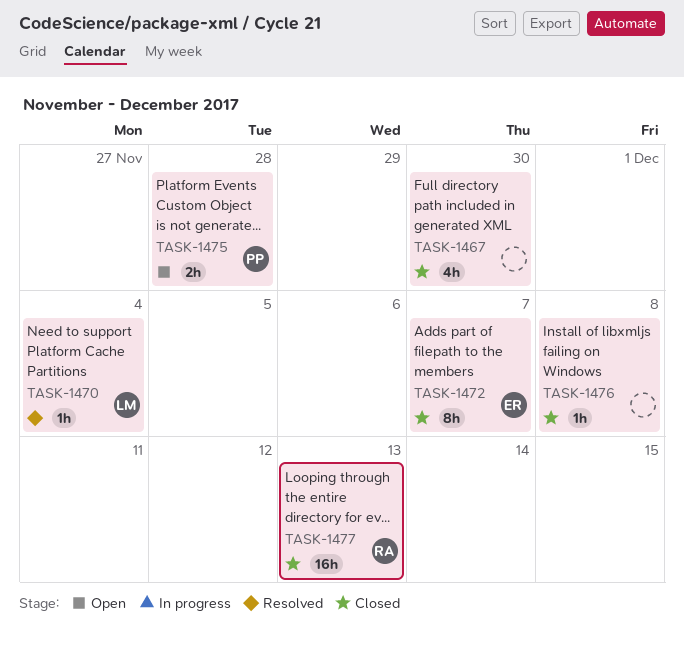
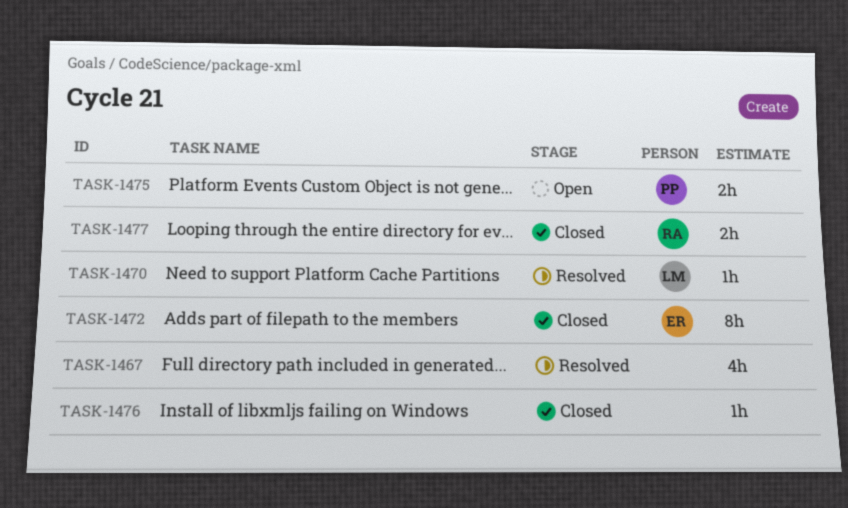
TASK-1467, status: Closed -> Resolved
TASK-1477, estimate: 16h -> 2h

